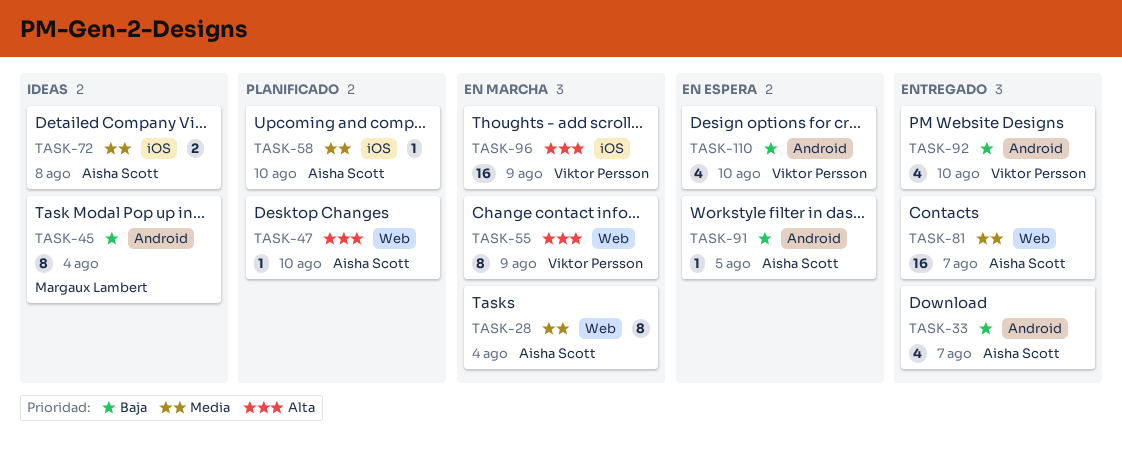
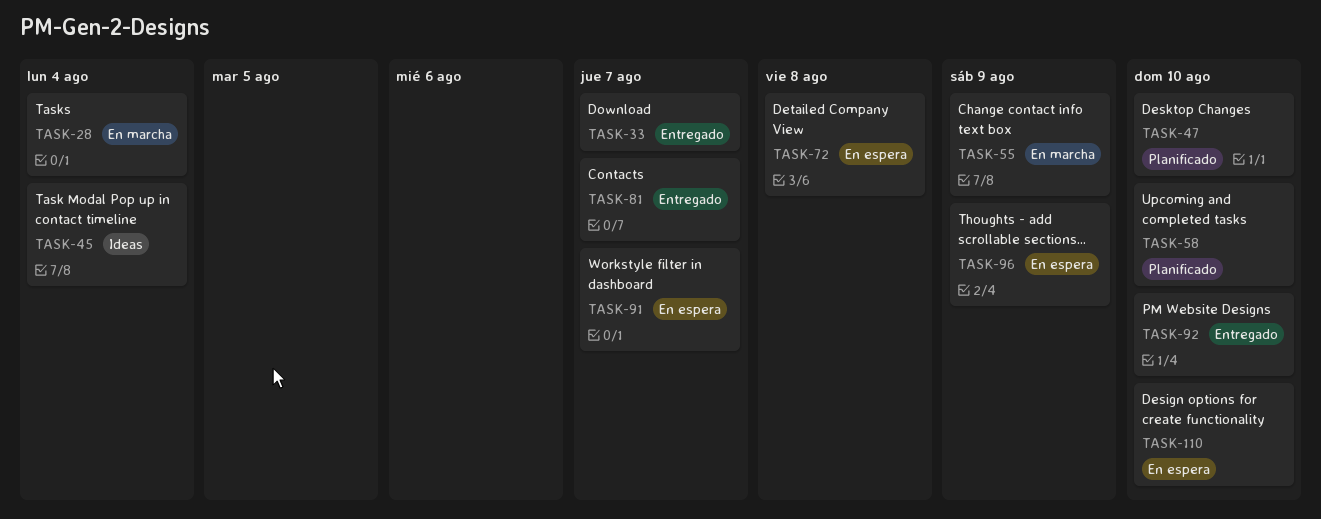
TASK-72, status: Ideas -> En espera
TASK-91, due: Aug 5 -> Aug 7
TASK-96, status: En marcha -> En espera

